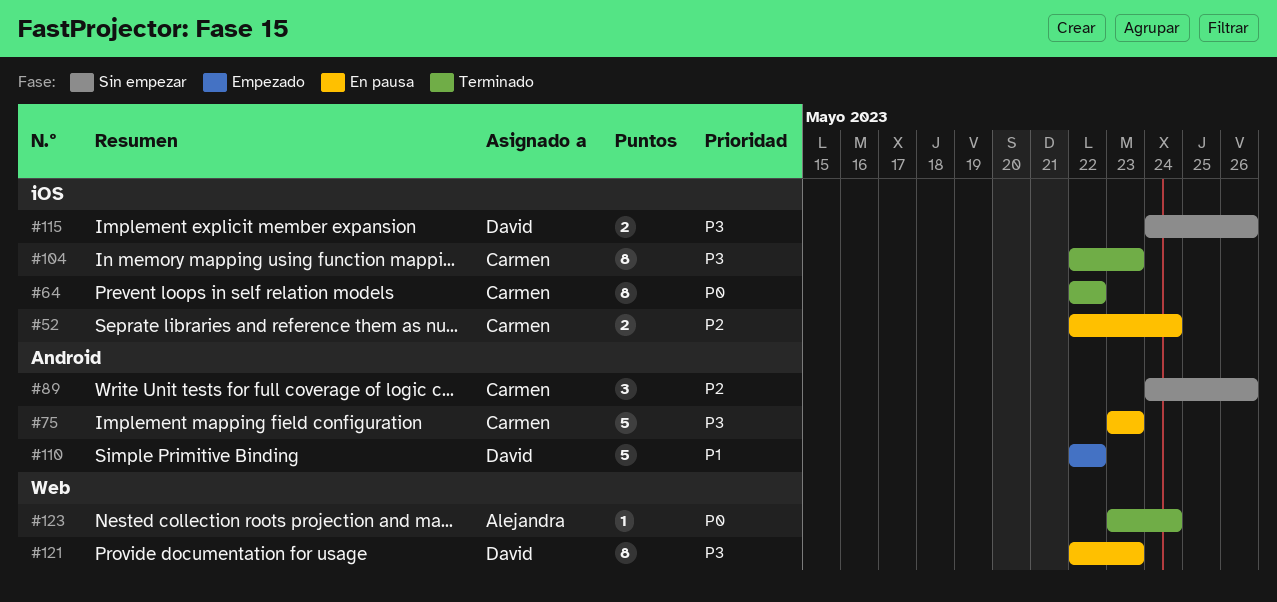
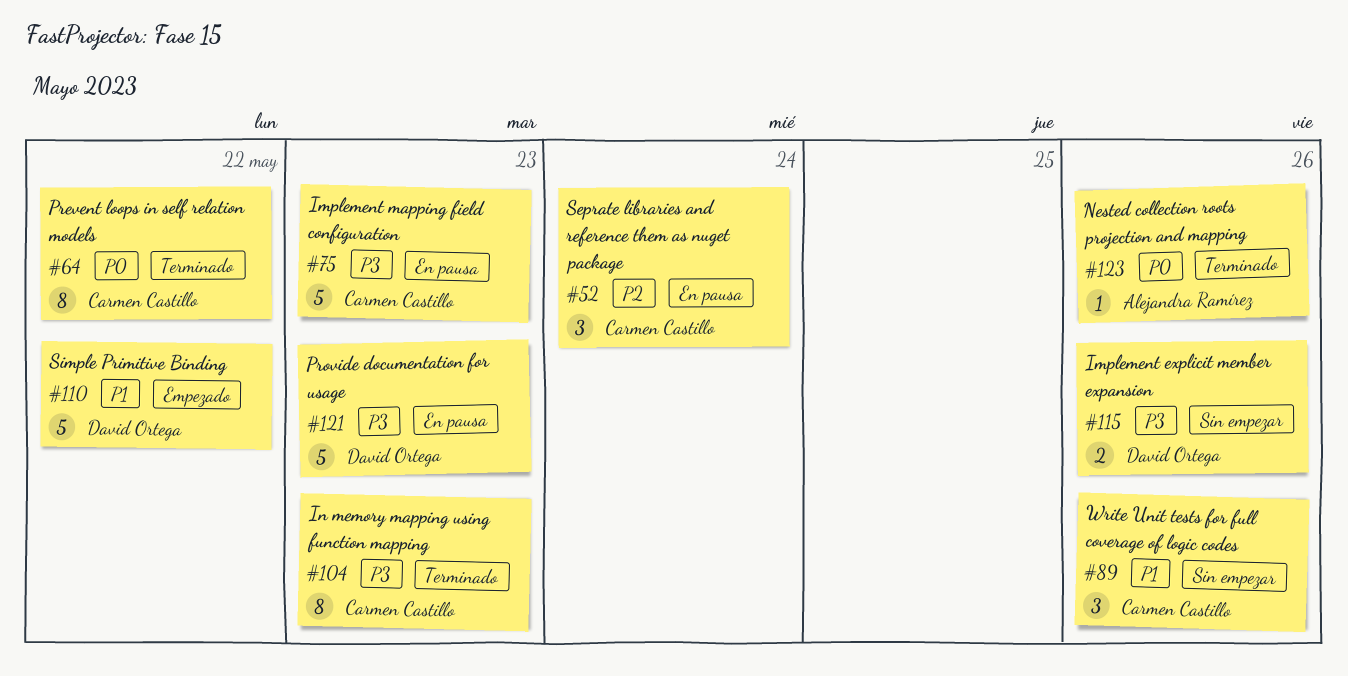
#52, estimate: 2 -> 3
#89, priority: P2 -> P1
#121, estimate: 8 -> 5
#123, due: May 24 -> May 26

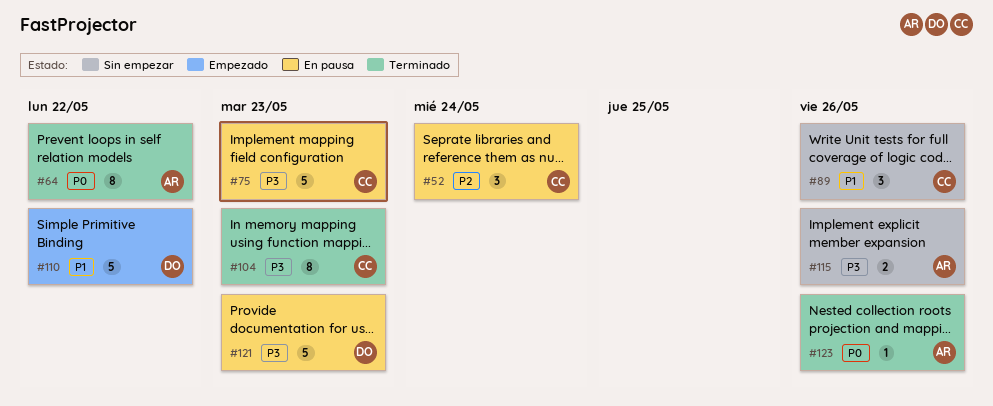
#64, owner: Carmen Castillo -> Alejandra Ramírez
#115, owner: David Ortega -> Alejandra Ramírez

